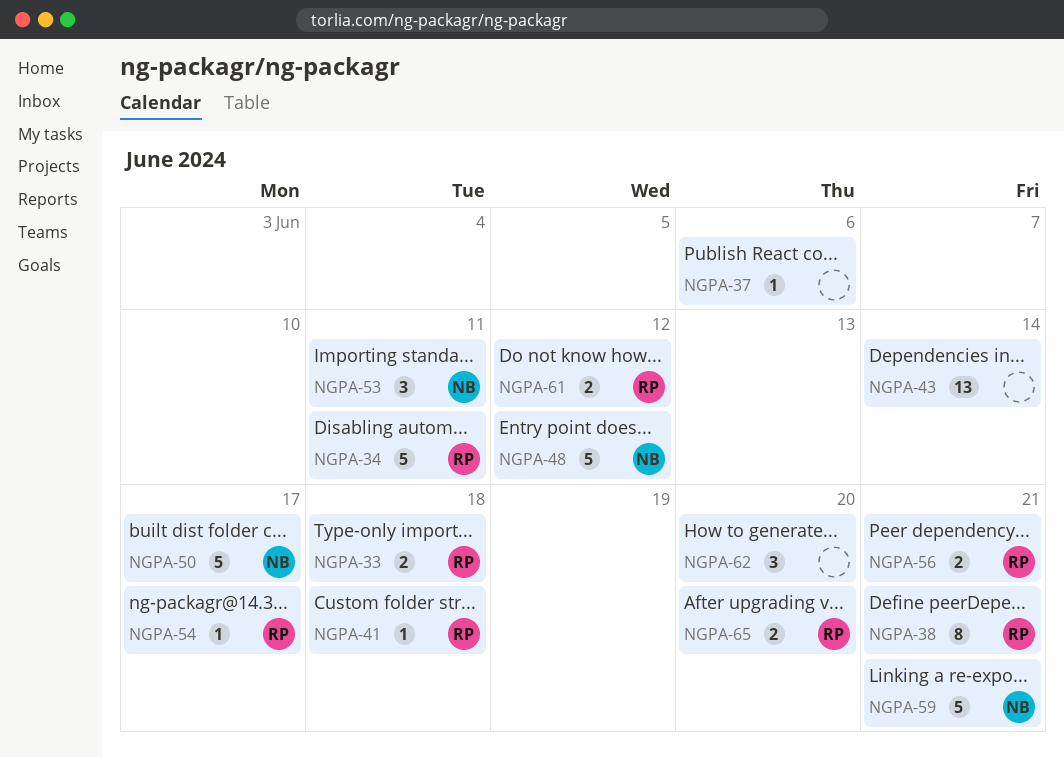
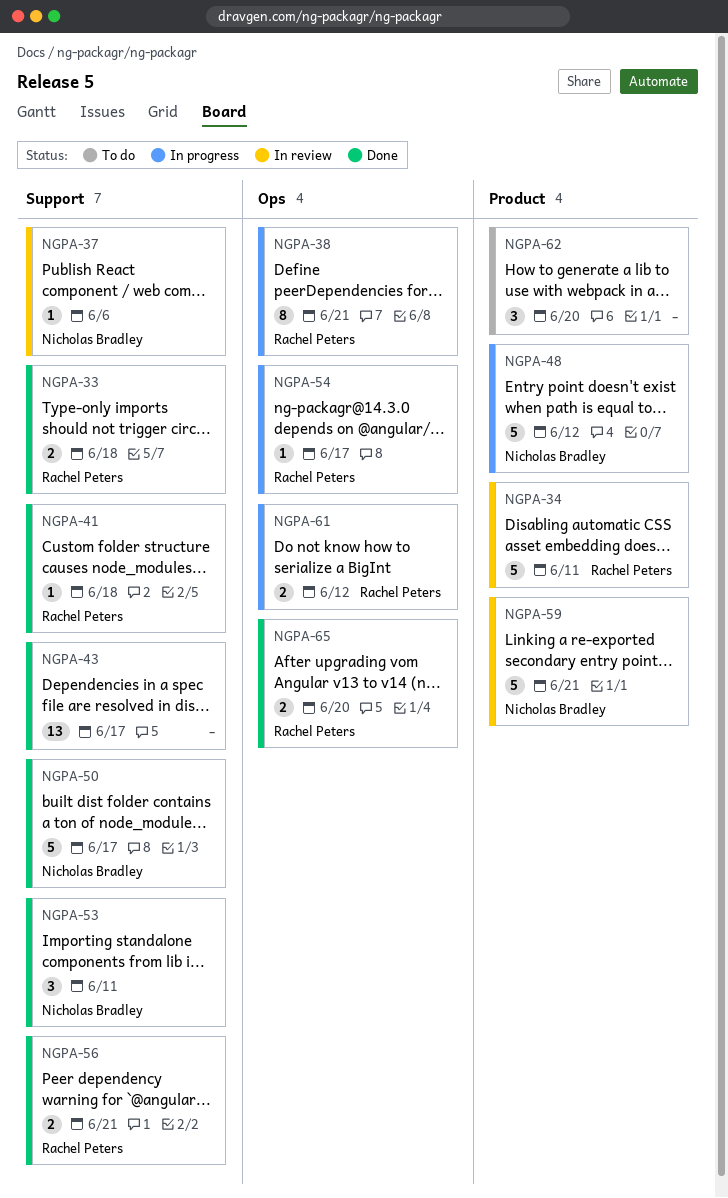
NGPA-37, owner: none -> Nicholas Bradley
NGPA-43, due: Jun 14 -> Jun 17

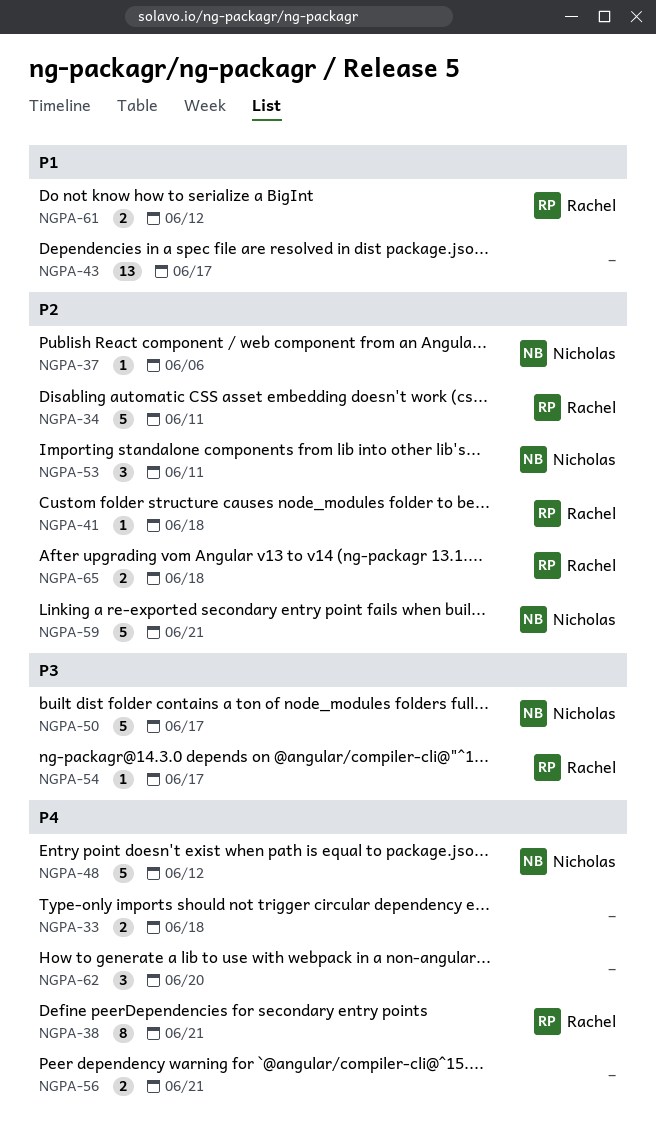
NGPA-33, owner: Rachel Peters -> none
NGPA-56, owner: Rachel Peters -> none
NGPA-65, due: Jun 20 -> Jun 18

